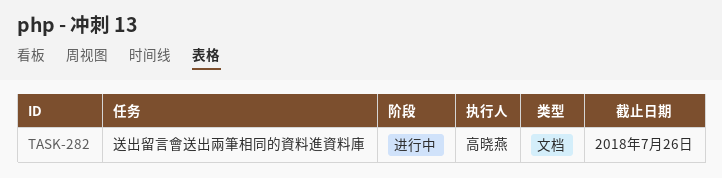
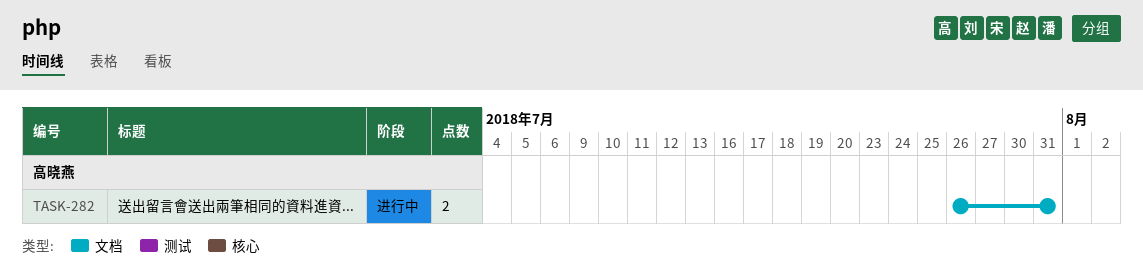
TASK-282, due: Jul 26 -> Jul 31

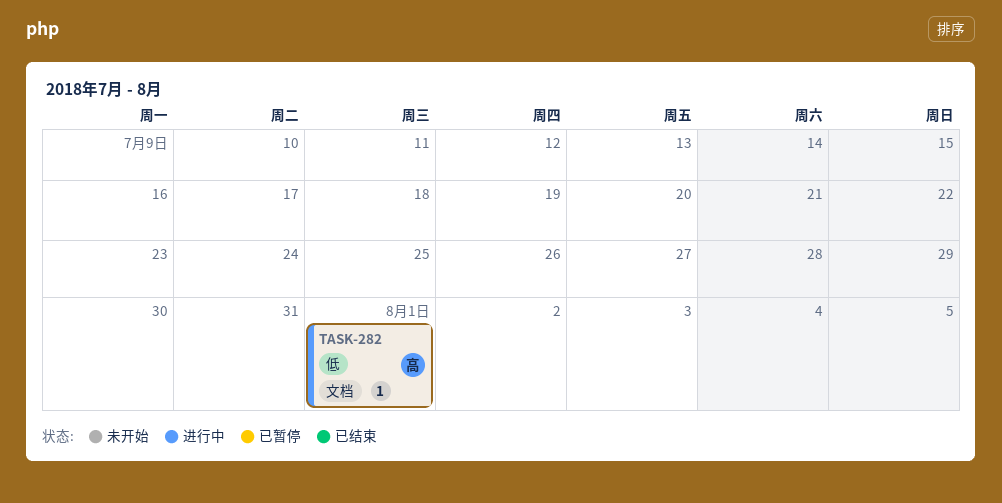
TASK-282, estimate: 2 -> 1
TASK-282, due: Jul 31 -> Aug 1

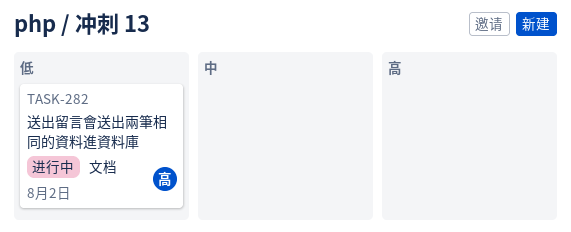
TASK-282, due: Aug 1 -> Aug 2

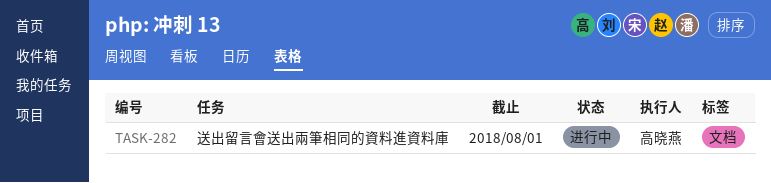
TASK-282, due: Aug 2 -> Aug 1

